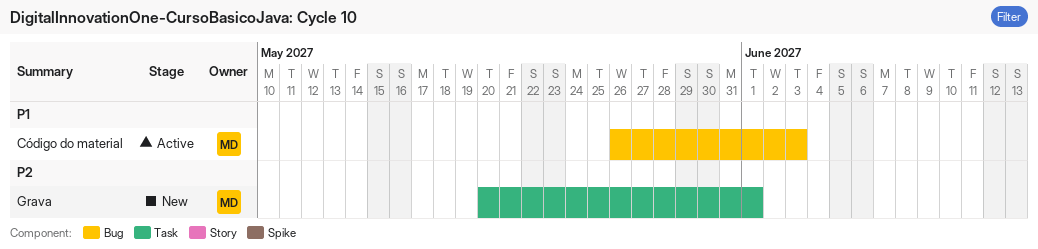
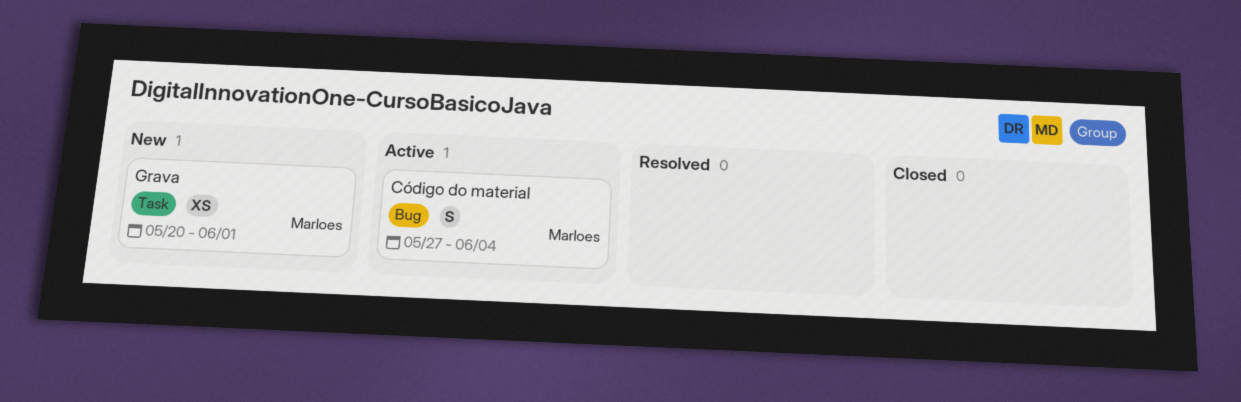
Código do material, start: May 26 -> May 27
Código do material, due: Jun 3 -> Jun 4

